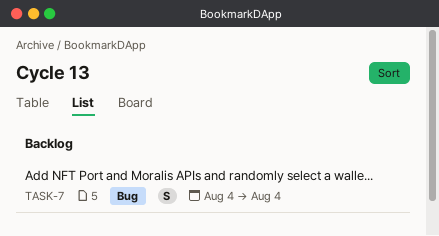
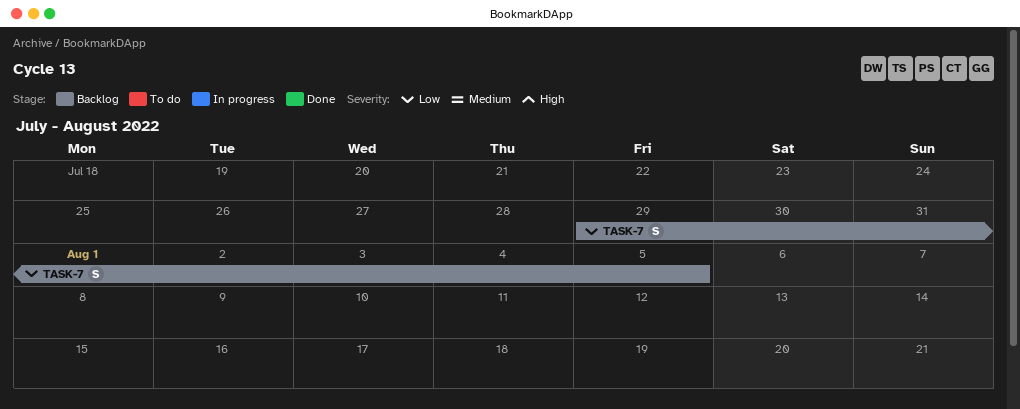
TASK-7, start: Aug 4 -> Jul 29
TASK-7, due: Aug 4 -> Aug 5

